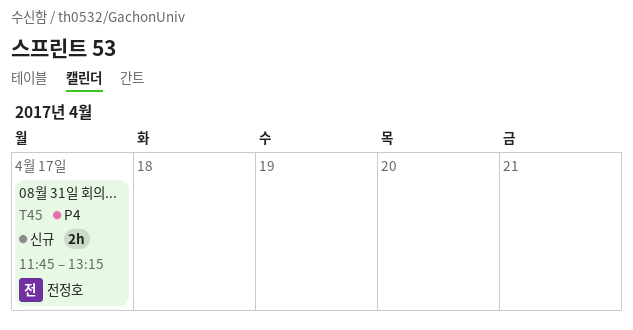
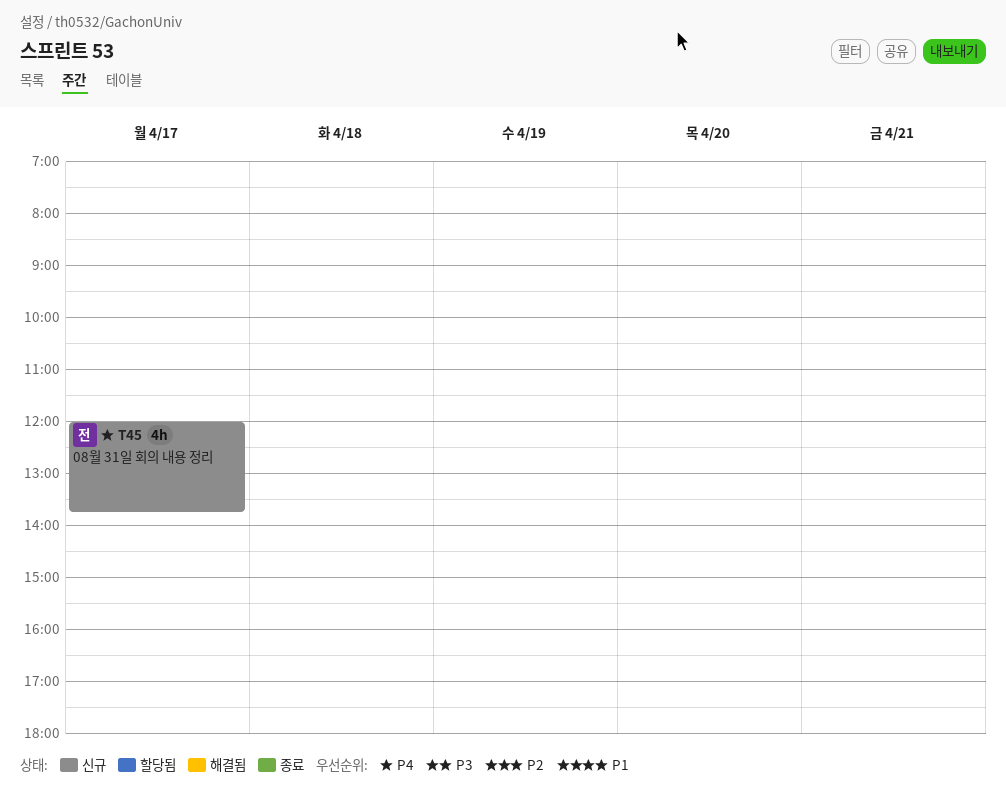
T45, estimate: 2h -> 4h
T45, begins: 11:45 -> 12:00
T45, ends: 13:15 -> 13:45

